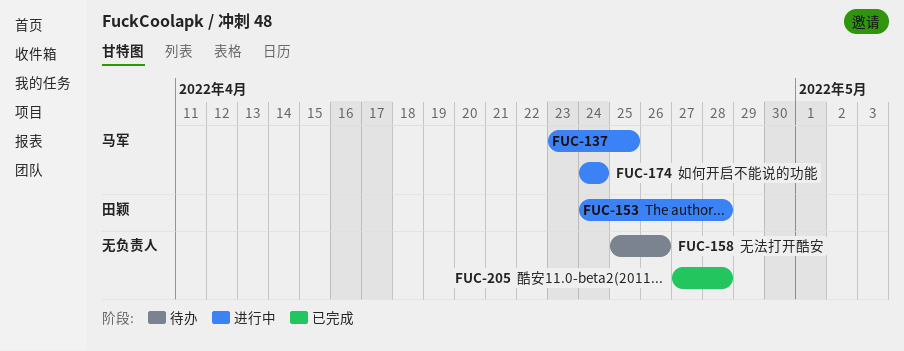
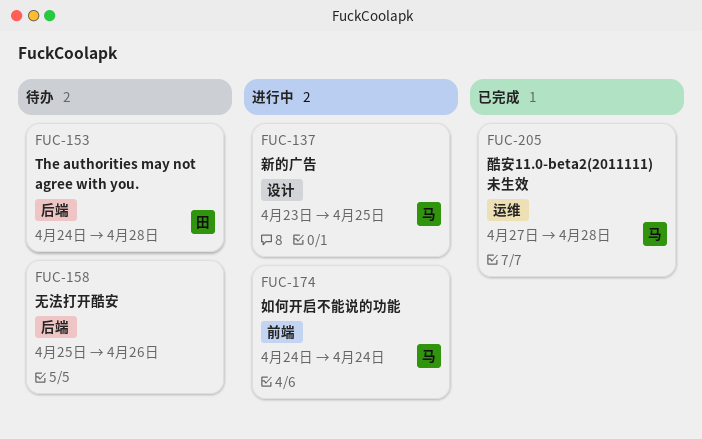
FUC-153, status: 进行中 -> 待办
FUC-205, owner: none -> 马军

